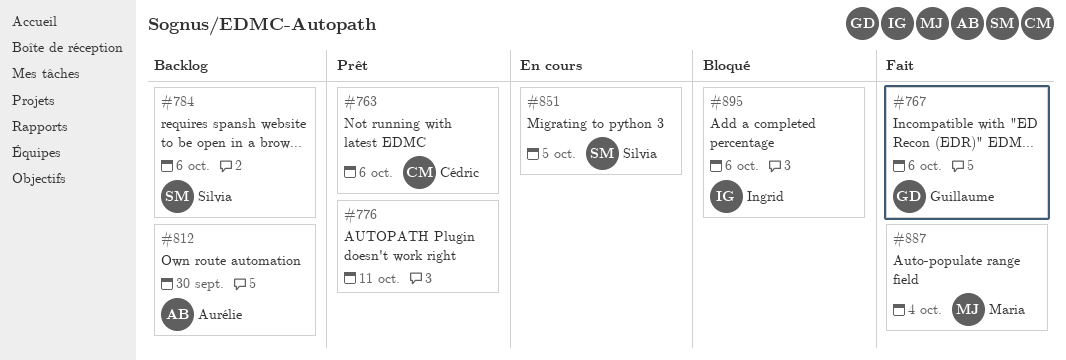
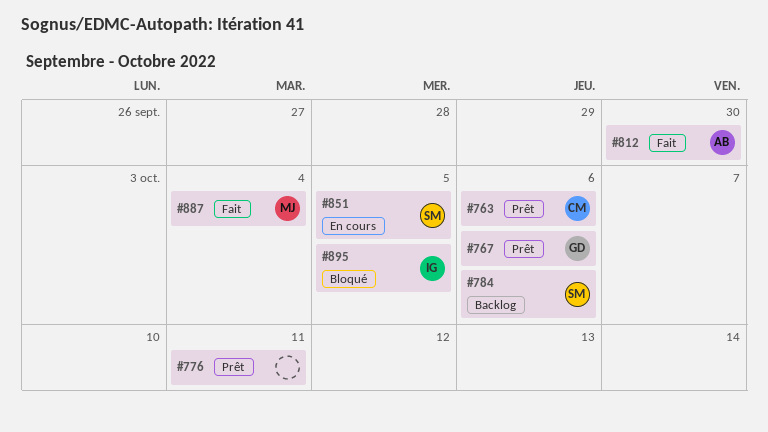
#767, status: Fait -> Prêt
#812, status: Backlog -> Fait
#895, due: Oct 6 -> Oct 5

